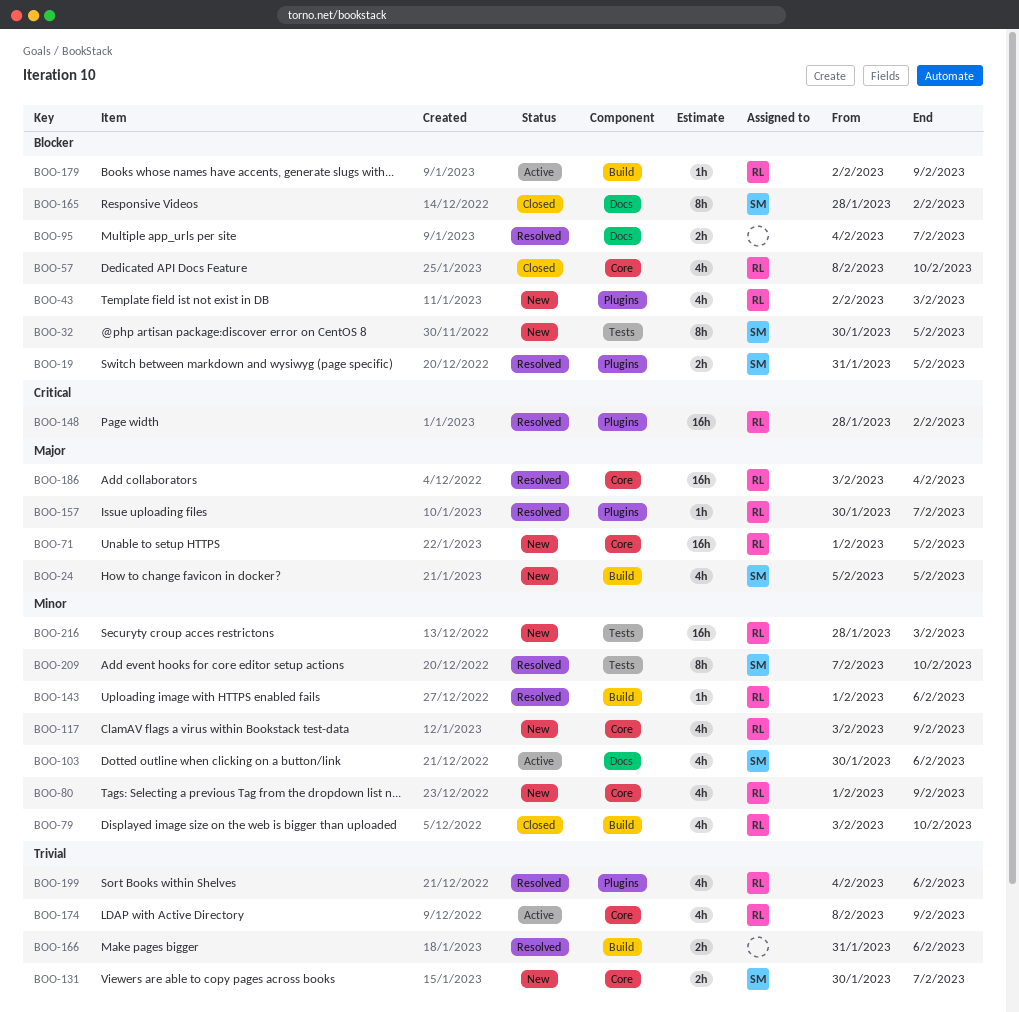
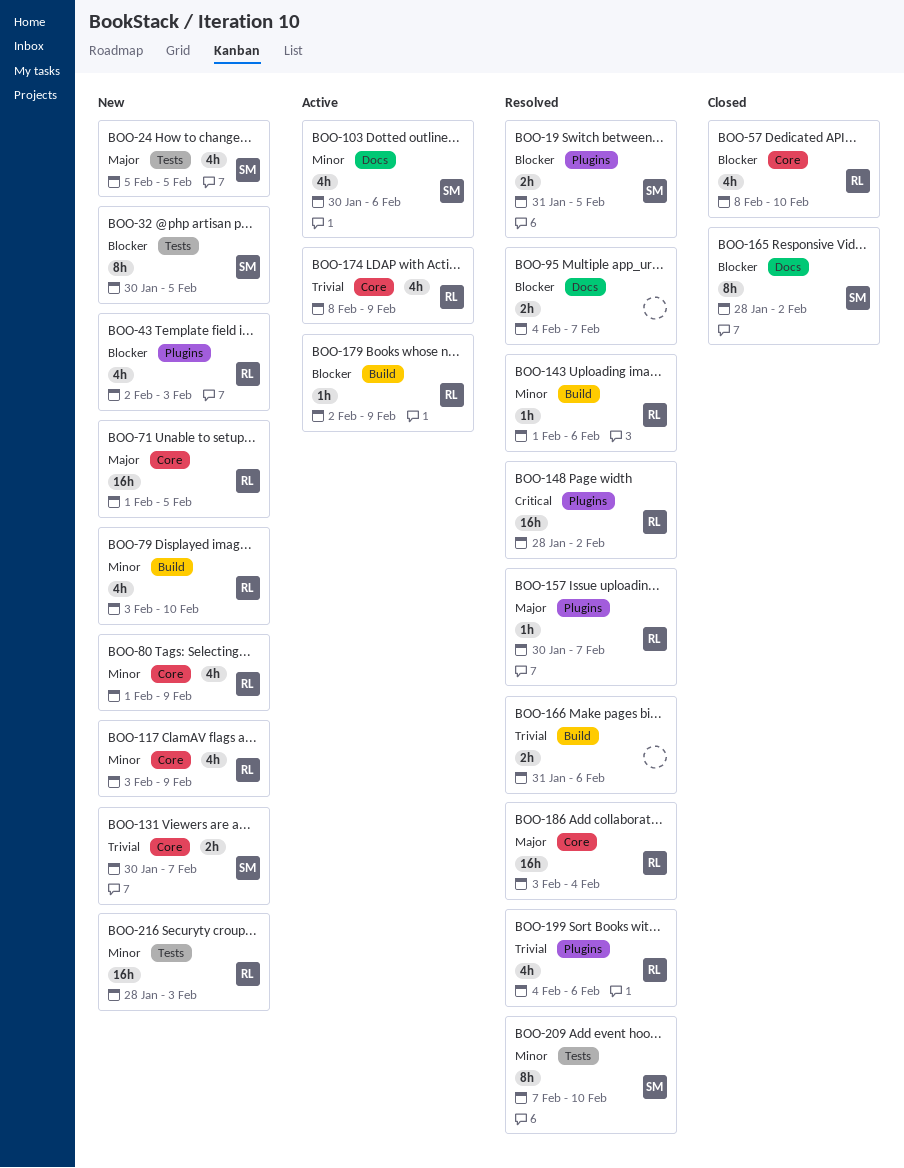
BOO-24, label: Build -> Tests
BOO-79, status: Closed -> New

